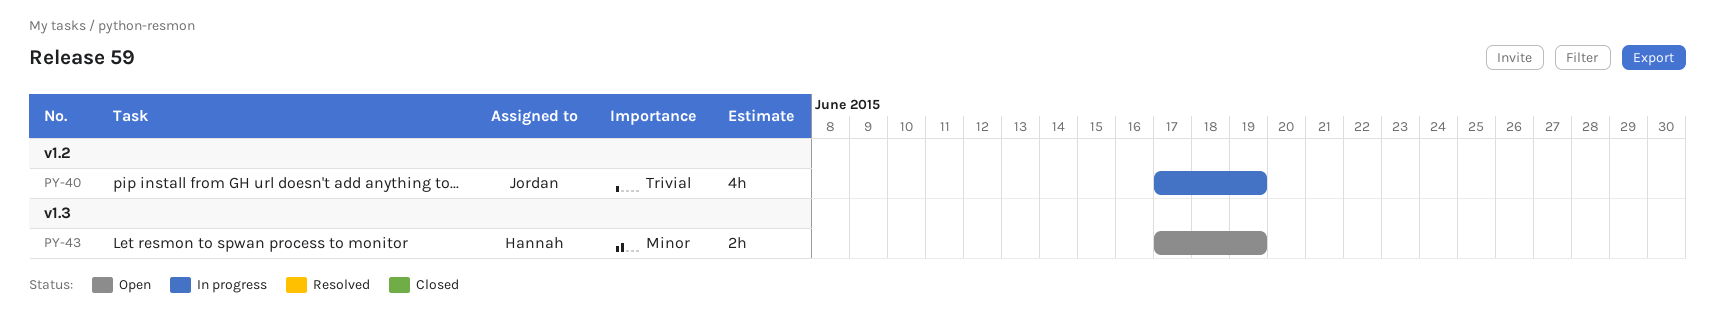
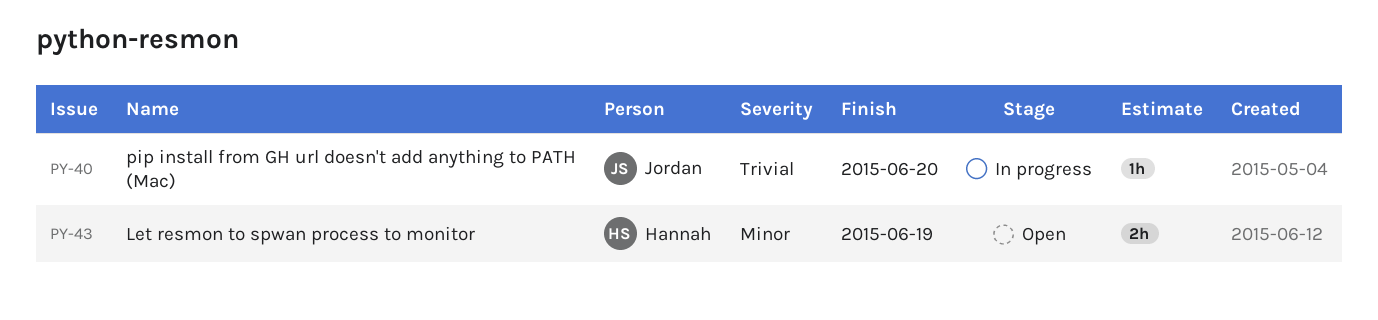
PY-40, estimate: 4h -> 1h
PY-40, due: Jun 19 -> Jun 20

